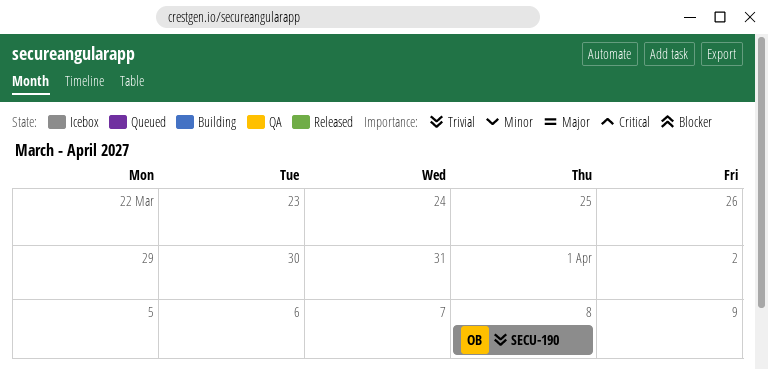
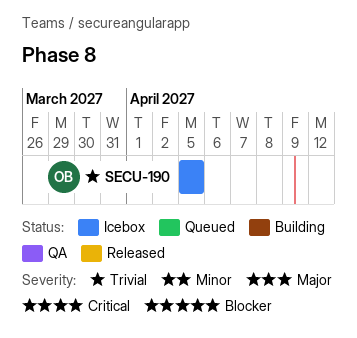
SECU-190, start: Apr 8 -> Apr 5
SECU-190, due: Apr 8 -> Apr 5

